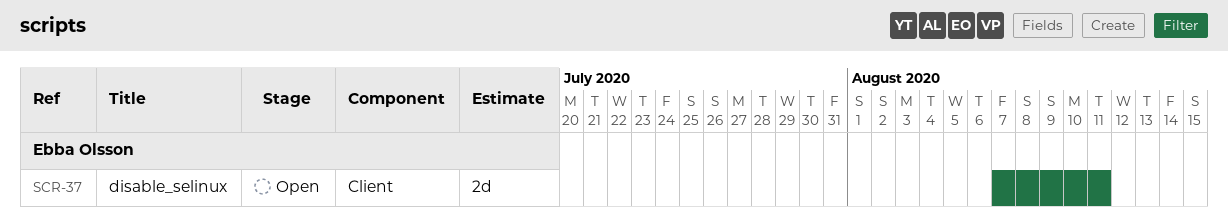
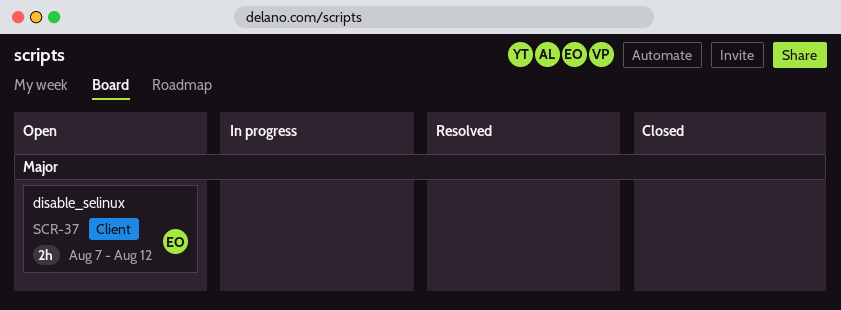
SCR-37, estimate: 2d -> 2h
SCR-37, due: Aug 11 -> Aug 12

